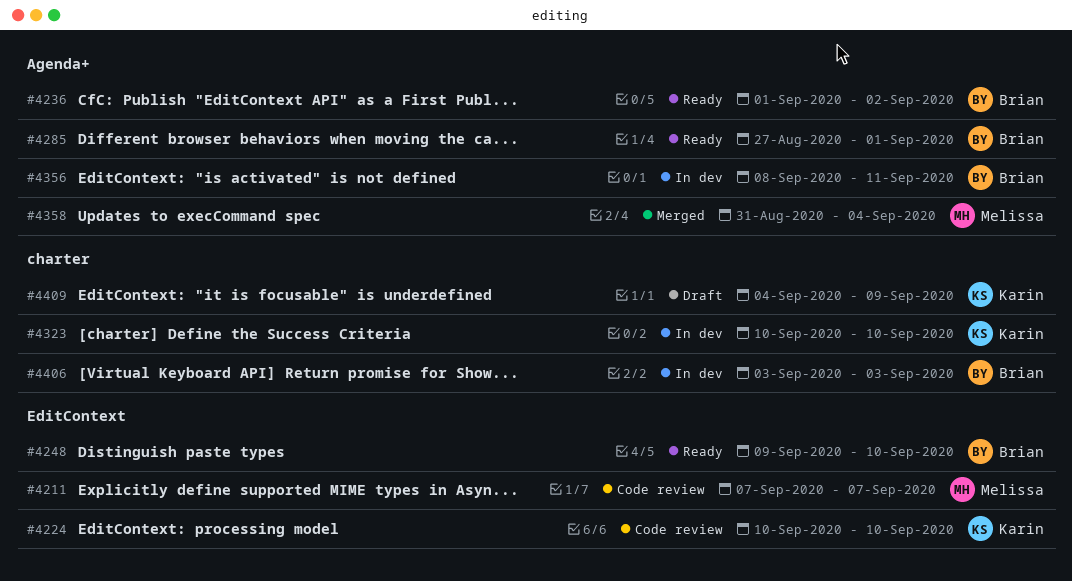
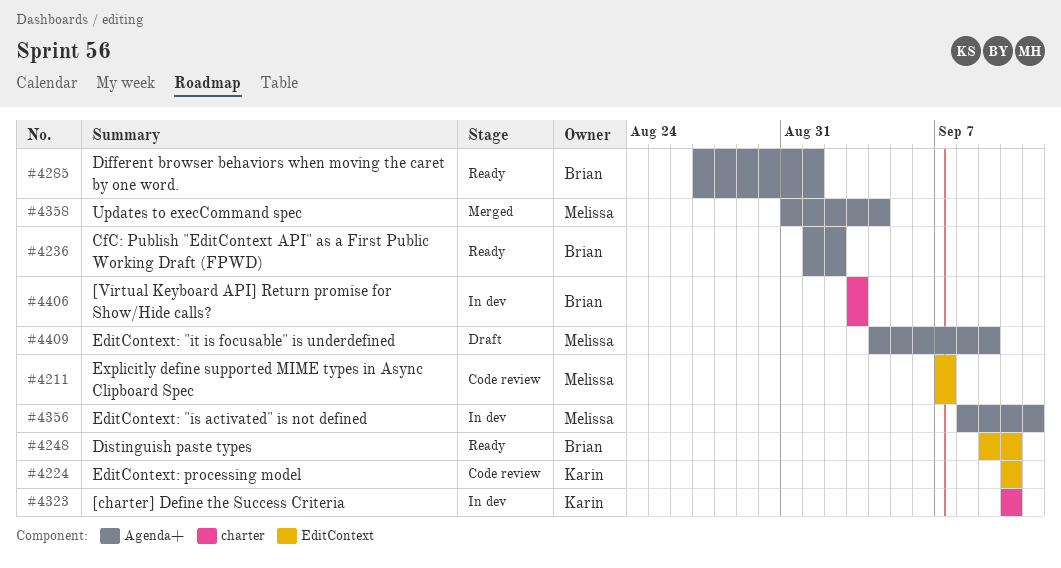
#4356, owner: Brian -> Melissa
#4409, owner: Karin -> Melissa
#4409, label: charter -> Agenda+

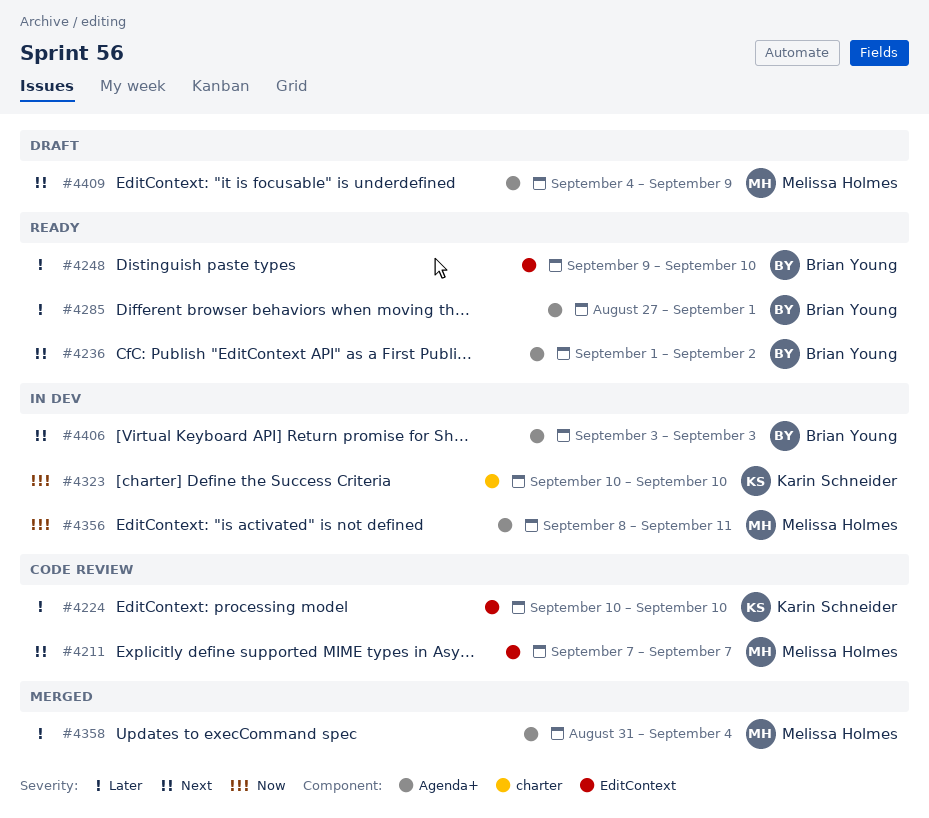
#4406, label: charter -> Agenda+

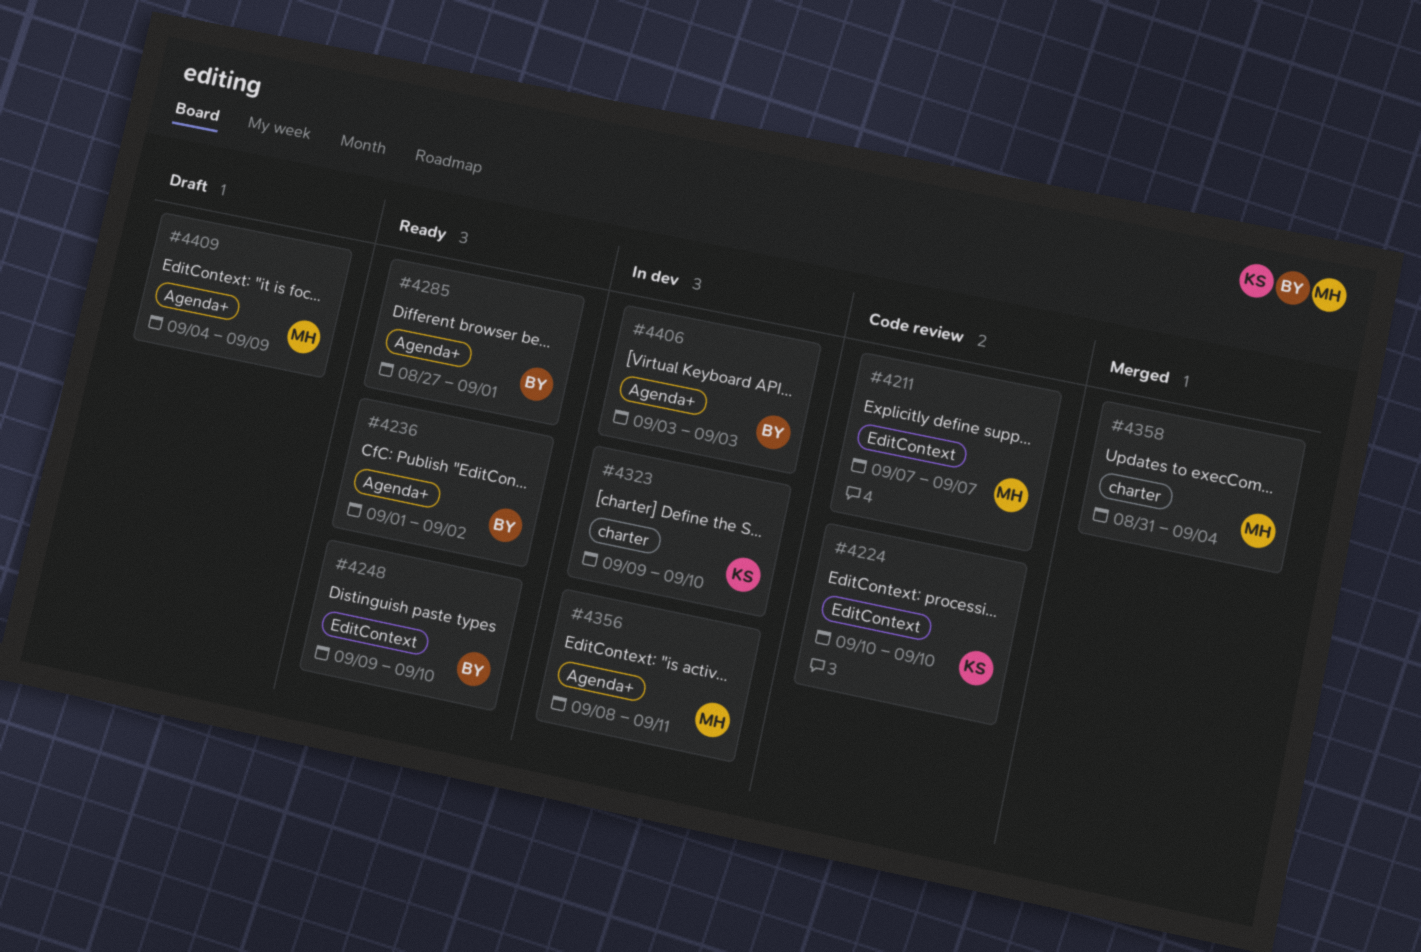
#4323, start: Sep 10 -> Sep 9
#4358, label: Agenda+ -> charter

